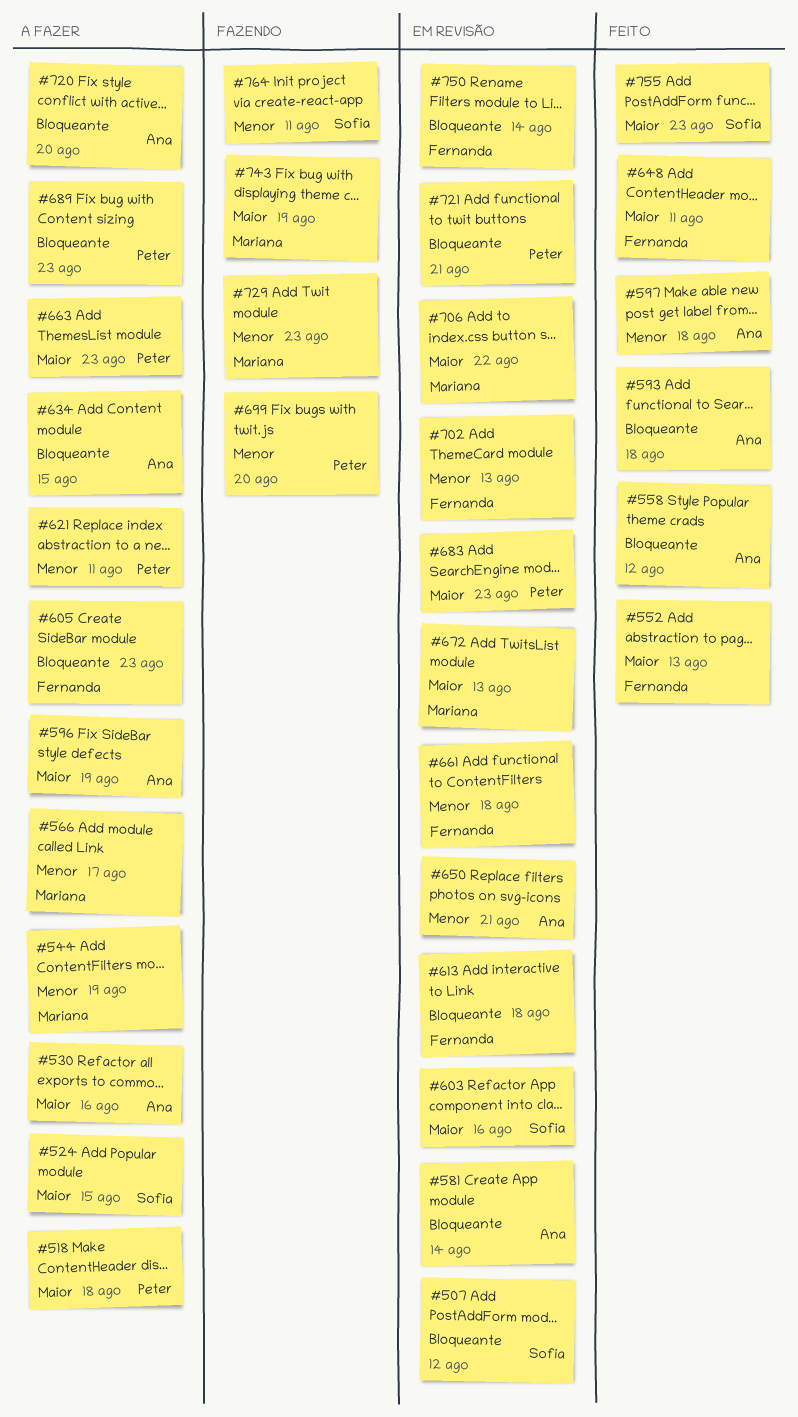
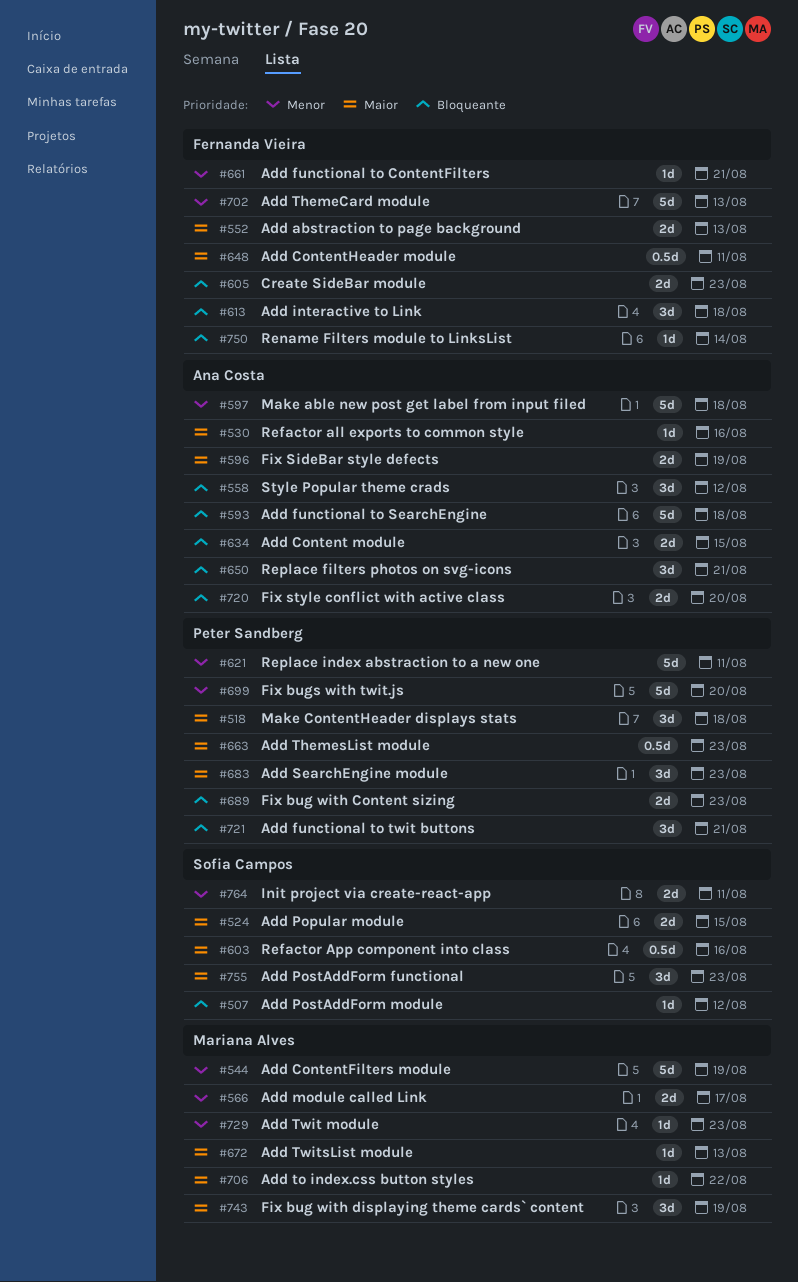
#581: present -> none
#650, priority: Menor -> Bloqueante
#661, due: Aug 18 -> Aug 21

